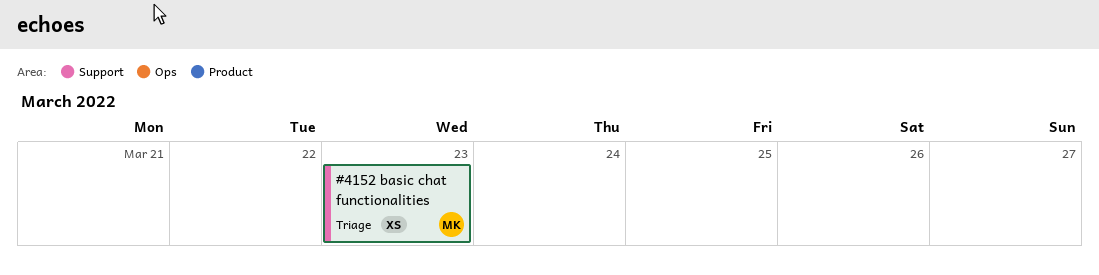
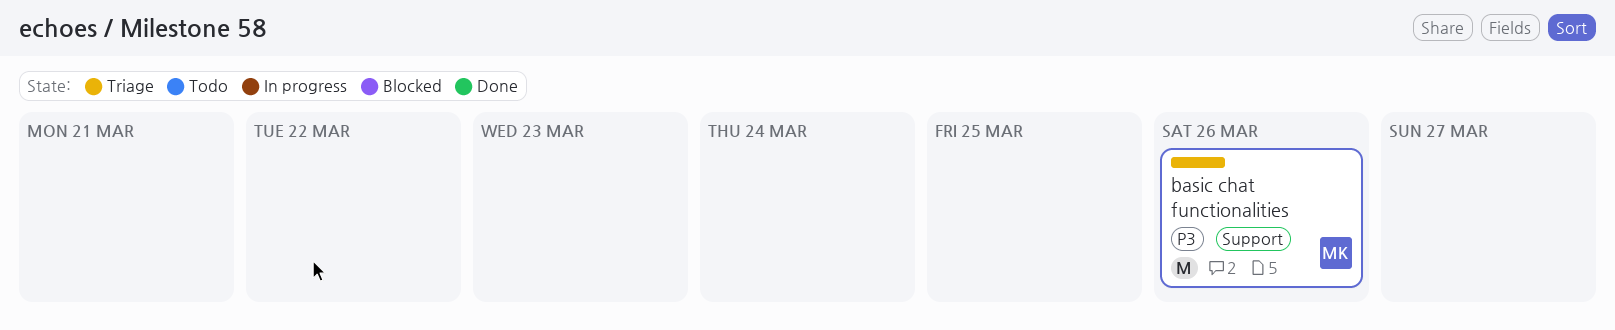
basic chat functionalities, estimate: XS -> M
basic chat functionalities, due: Mar 23 -> Mar 26

